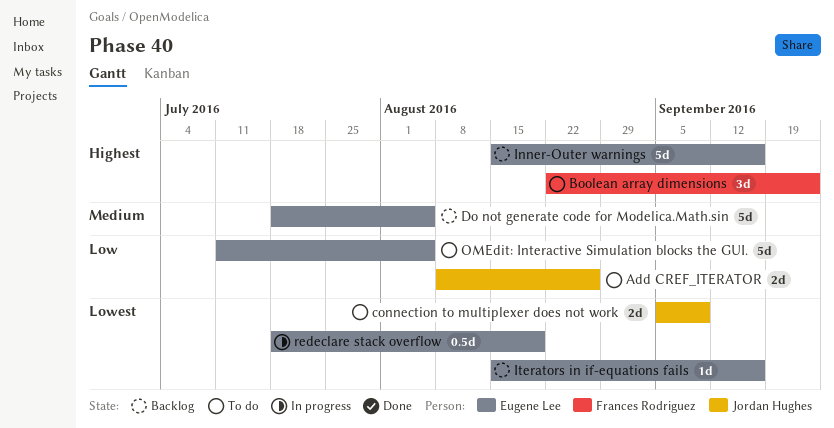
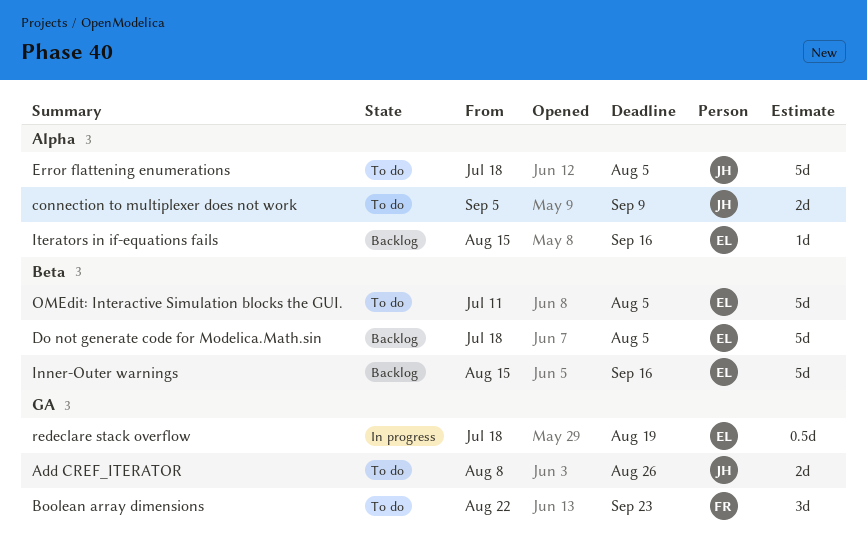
Error flattening enumerations: none -> present

